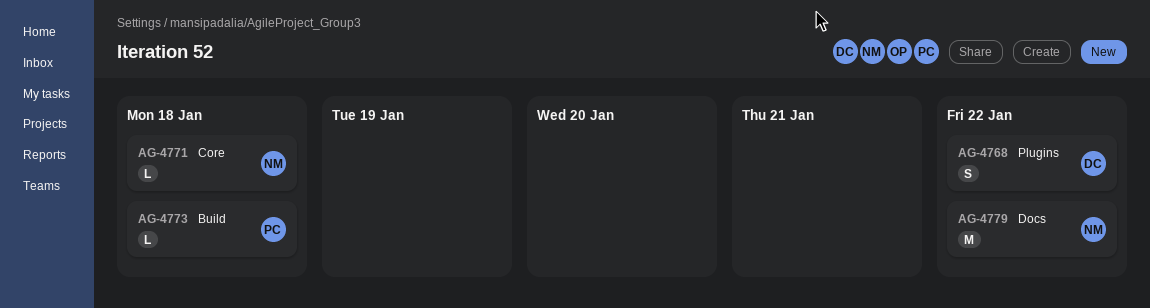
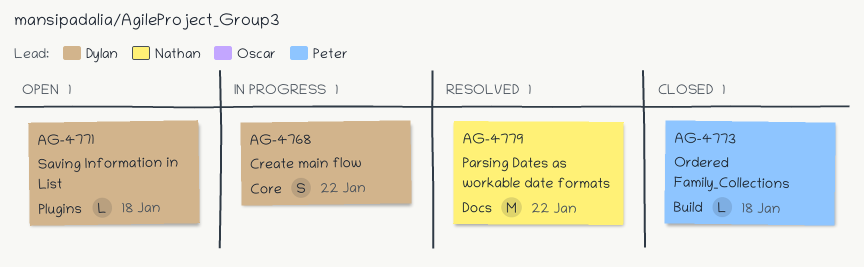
AG-4768, label: Plugins -> Core
AG-4771, owner: Nathan -> Dylan
AG-4771, label: Core -> Plugins

